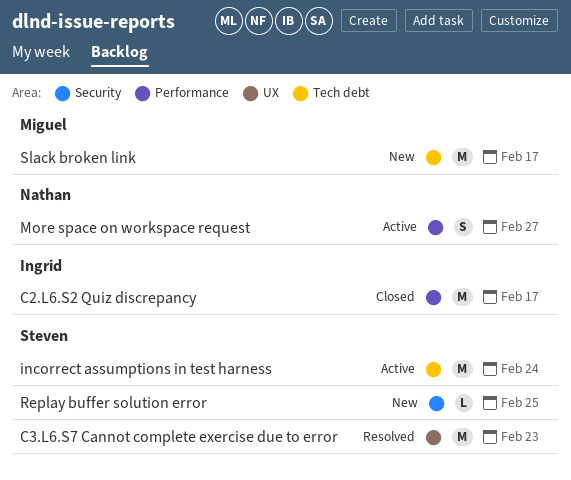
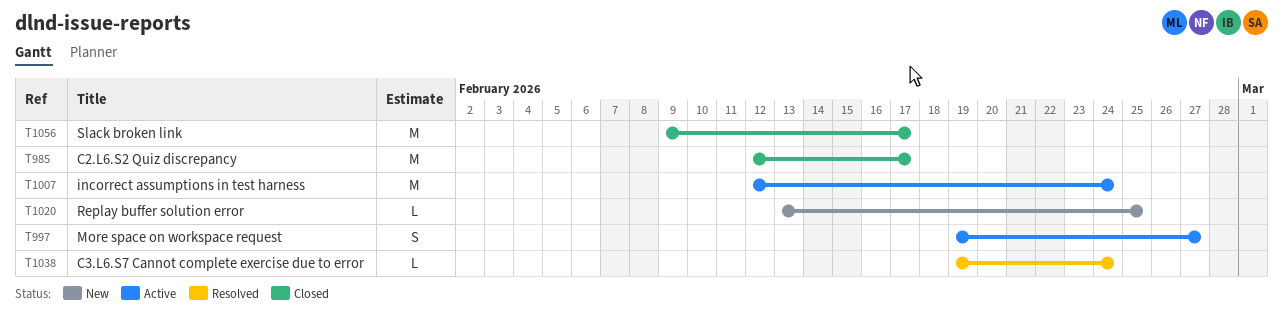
C3.L6.S7 Cannot complete exercise due to error, estimate: M -> L
C3.L6.S7 Cannot complete exercise due to error, due: Feb 23 -> Feb 24
Slack broken link, status: New -> Closed

